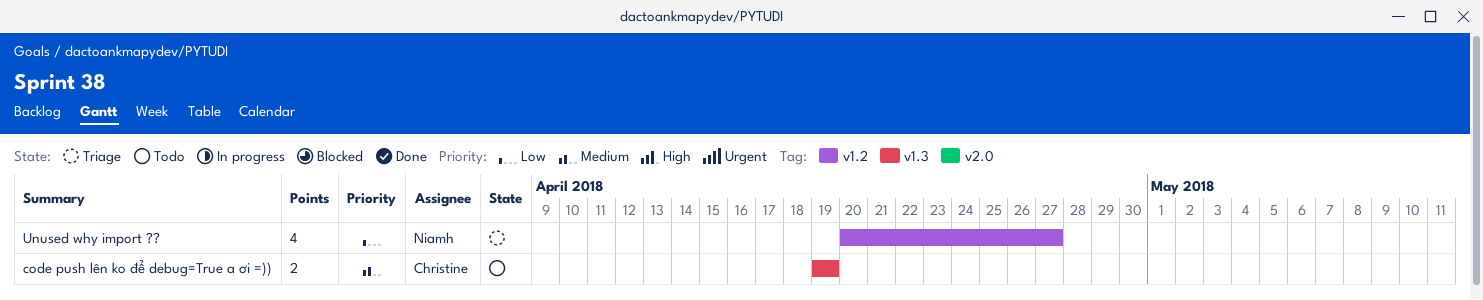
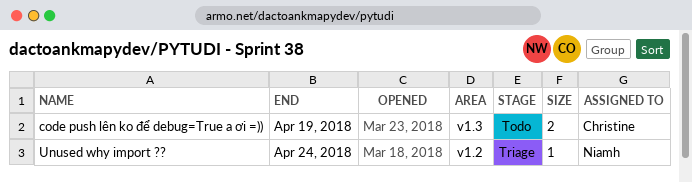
Unused why import ??, estimate: 4 -> 1
Unused why import ??, due: Apr 27 -> Apr 24

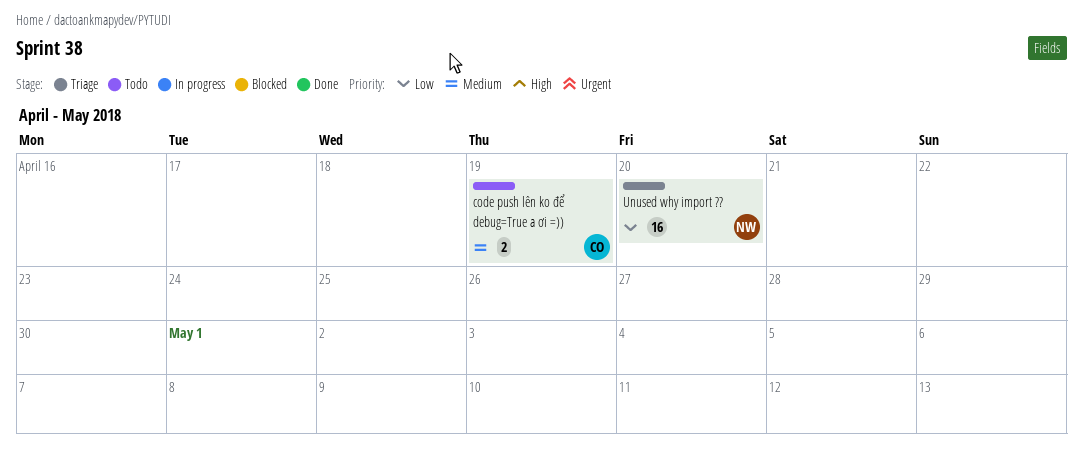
Unused why import ??, estimate: 1 -> 16
Unused why import ??, due: Apr 24 -> Apr 20

